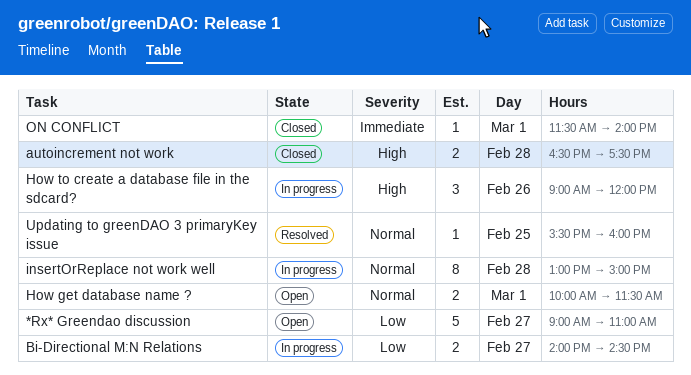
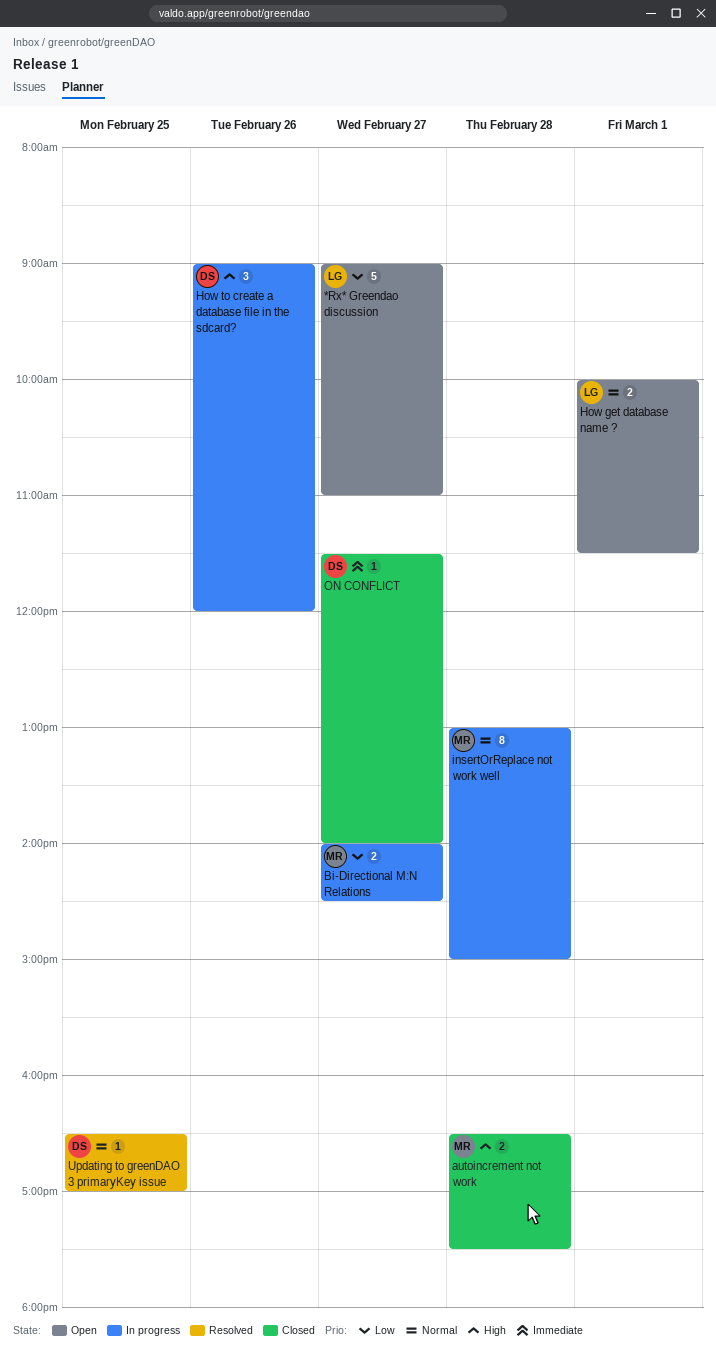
ON CONFLICT, day: Mar 1 -> Feb 27
Updating to greenDAO 3 primaryKey issue, begins: 15:30 -> 16:30
Updating to greenDAO 3 primaryKey issue, ends: 16:00 -> 17:00

